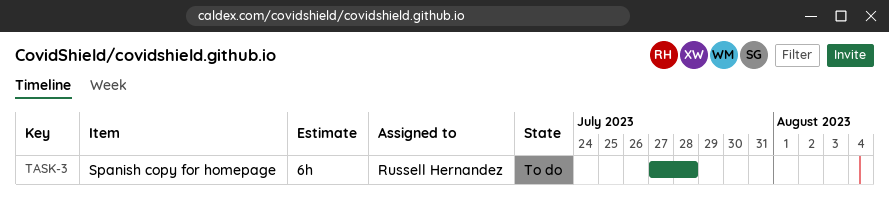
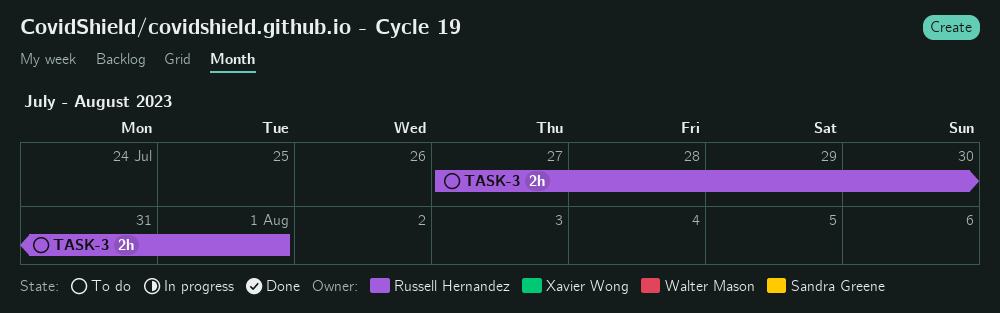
TASK-3, estimate: 6h -> 2h
TASK-3, due: Jul 28 -> Aug 1

